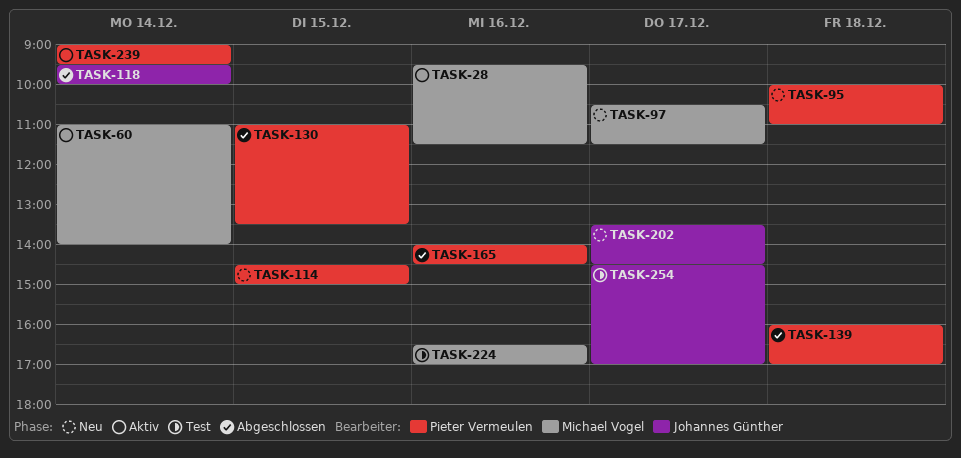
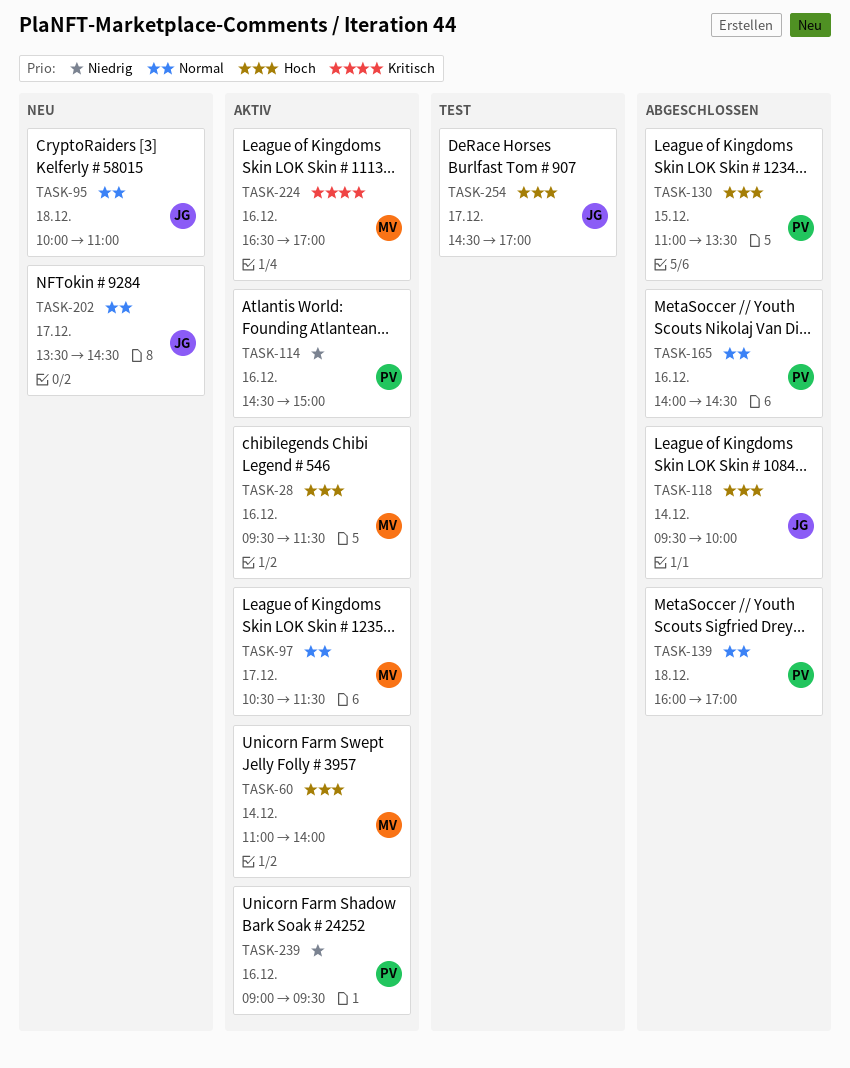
TASK-95, owner: Pieter Vermeulen -> Johannes Günther
TASK-97, status: Neu -> Aktiv
TASK-114, status: Neu -> Aktiv
TASK-114, day: Dec 15 -> Dec 16
TASK-224, status: Test -> Aktiv
TASK-239, day: Dec 14 -> Dec 16

